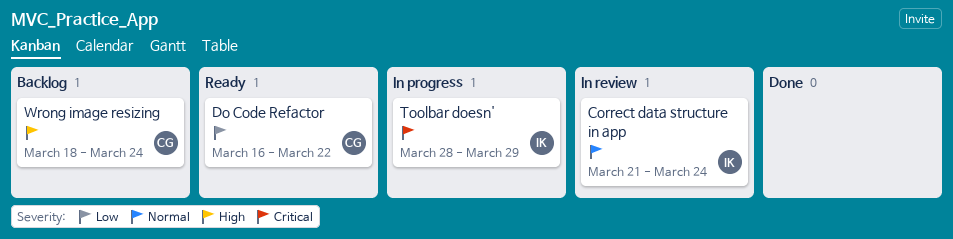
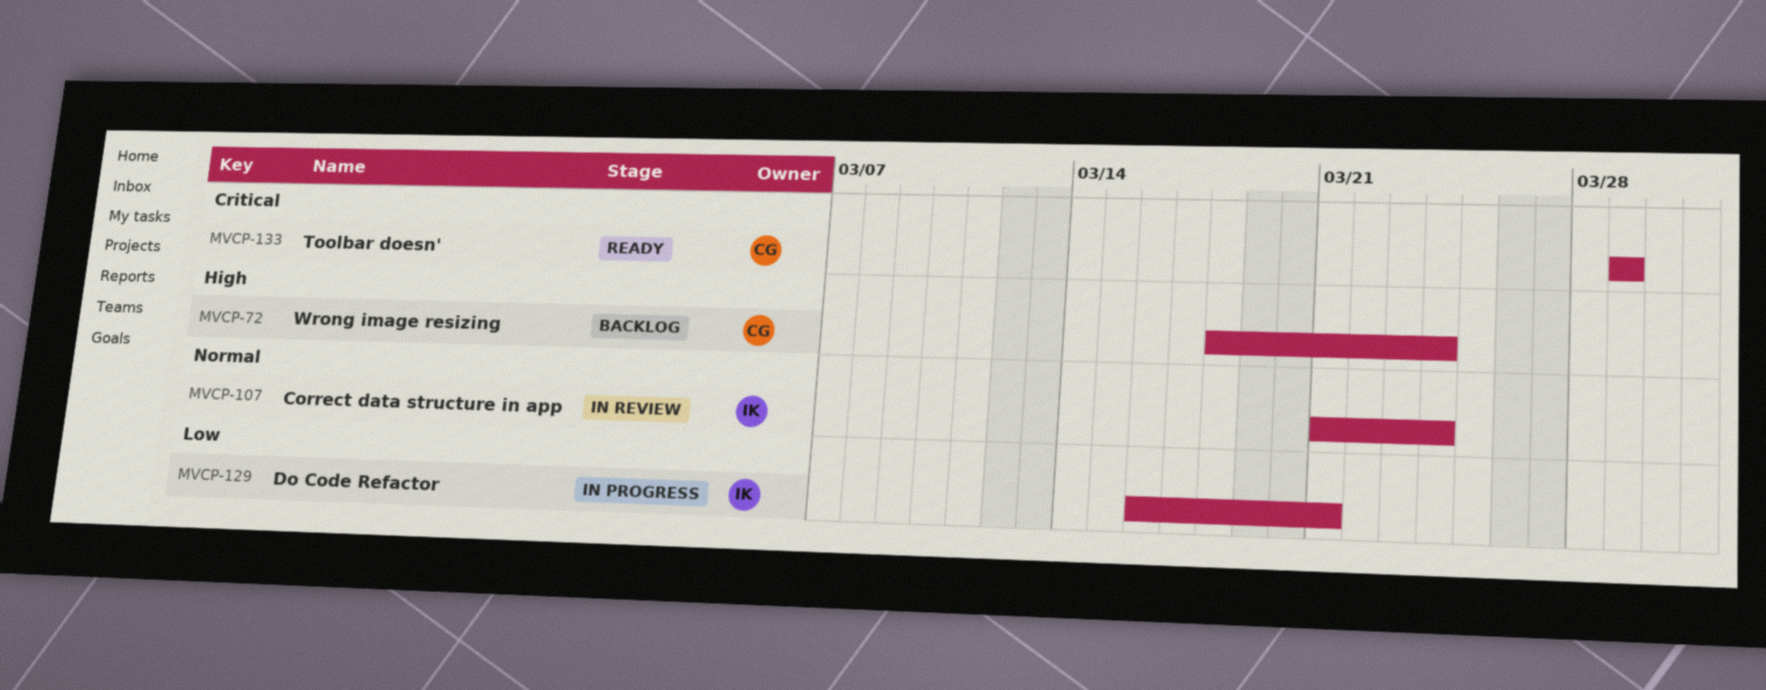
Do Code Refactor, status: Ready -> In progress
Do Code Refactor, owner: CG -> IK
Do Code Refactor, due: Mar 22 -> Mar 21
Toolbar doesn', status: In progress -> Ready
Toolbar doesn', owner: IK -> CG
Toolbar doesn', start: Mar 28 -> Mar 29

